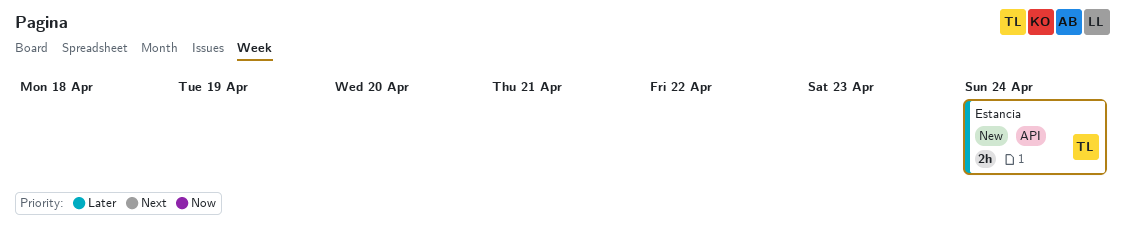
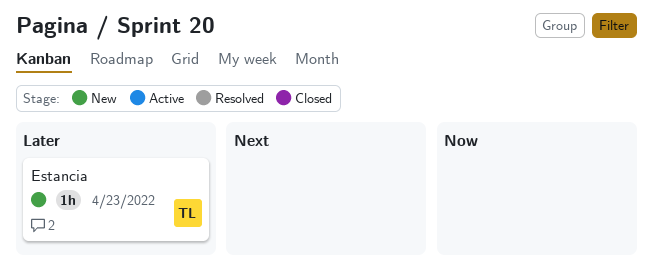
Estancia, estimate: 2h -> 1h
Estancia, due: Apr 24 -> Apr 23

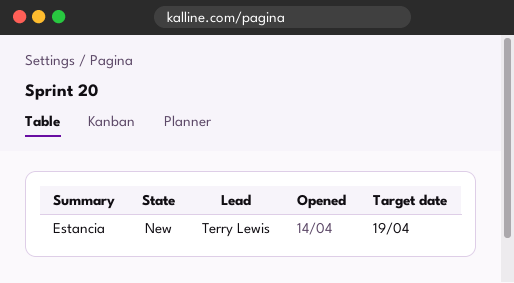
Estancia, due: Apr 23 -> Apr 19

